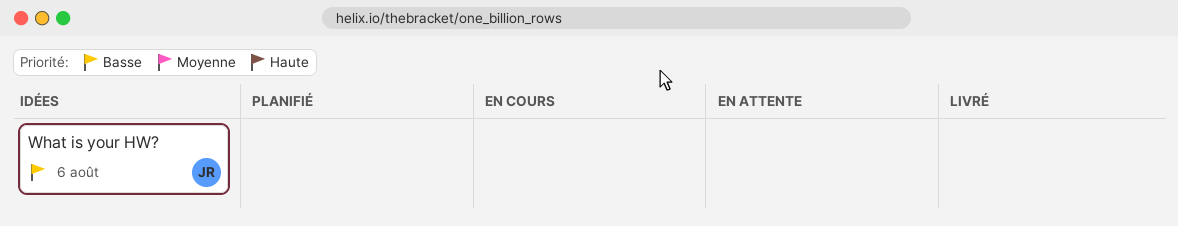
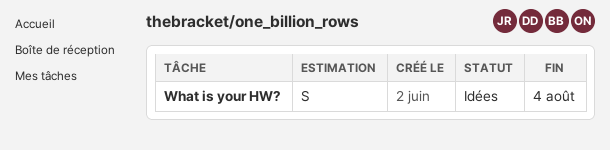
What is your HW?, due: Aug 6 -> Aug 4

